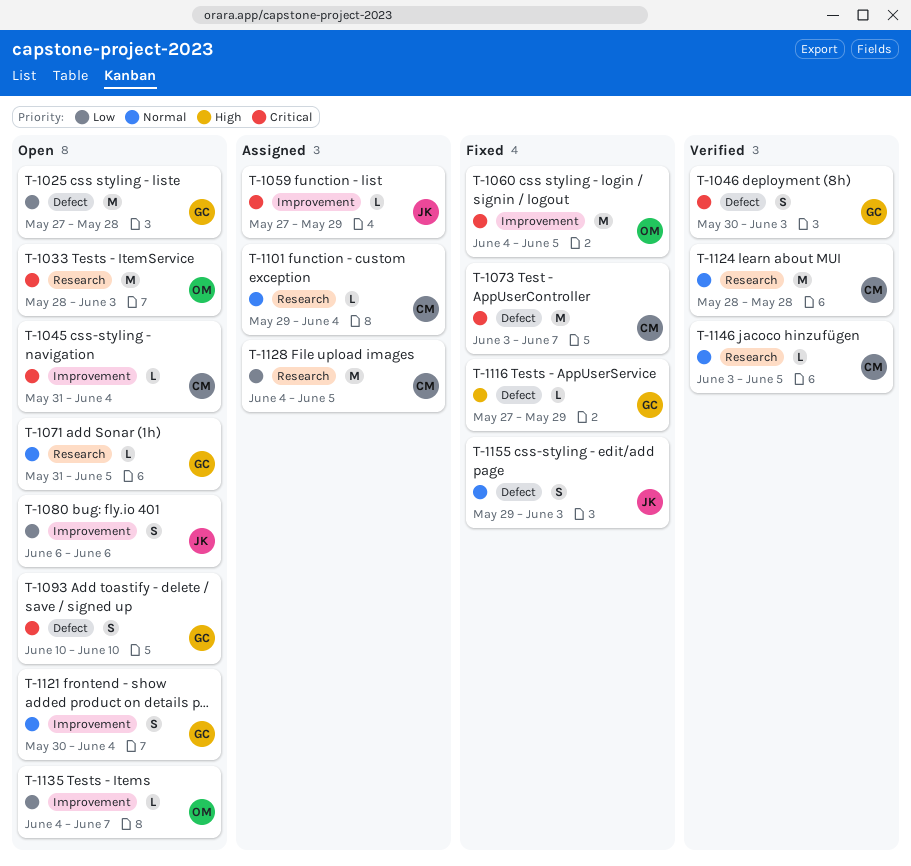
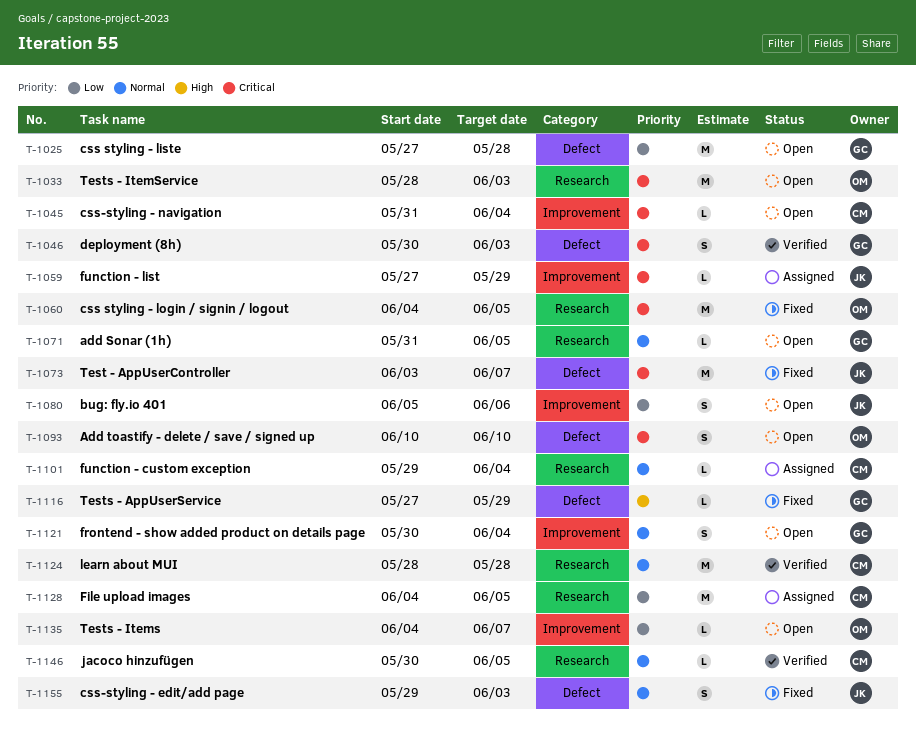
T-1060, label: Improvement -> Research
T-1073, owner: CM -> JK
T-1080, start: Jun 6 -> Jun 5
T-1093, owner: GC -> OM
T-1146, start: Jun 3 -> May 30

